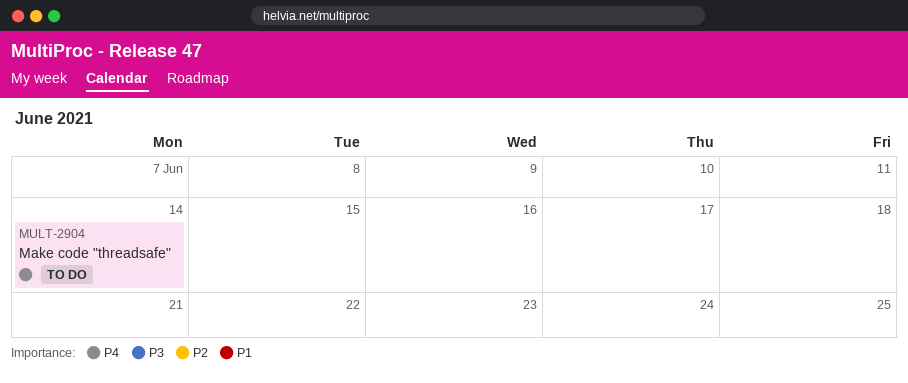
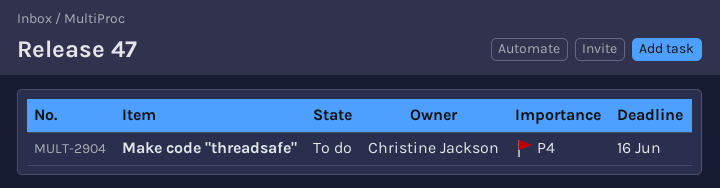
MULT-2904, due: Jun 14 -> Jun 16

